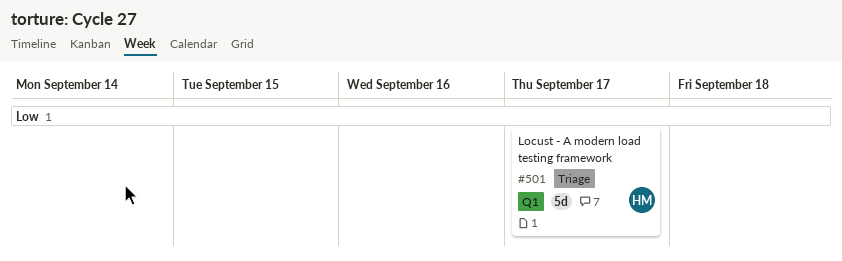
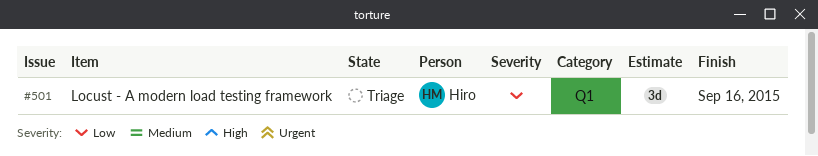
#501, estimate: 5d -> 3d
#501, due: Sep 17 -> Sep 16

